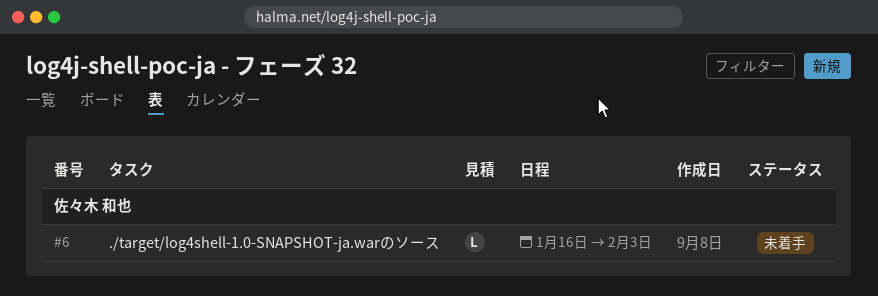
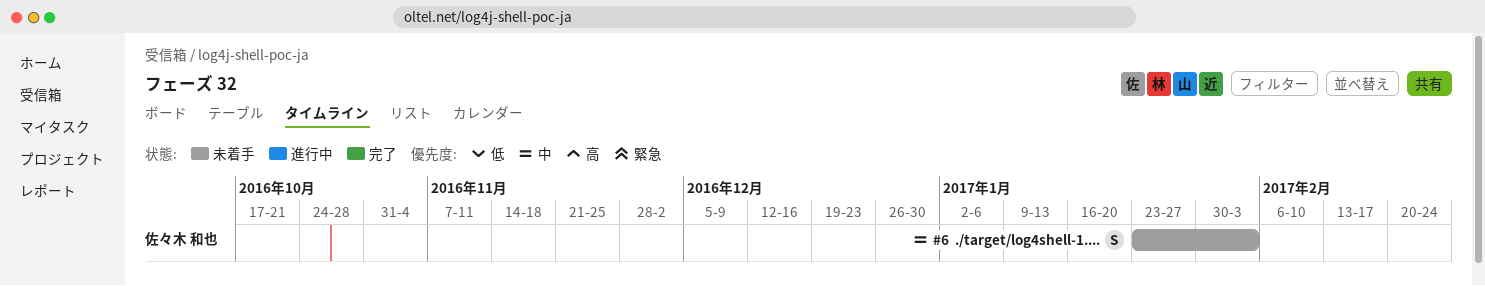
#6, estimate: L -> S
#6, start: Jan 16 -> Jan 23

